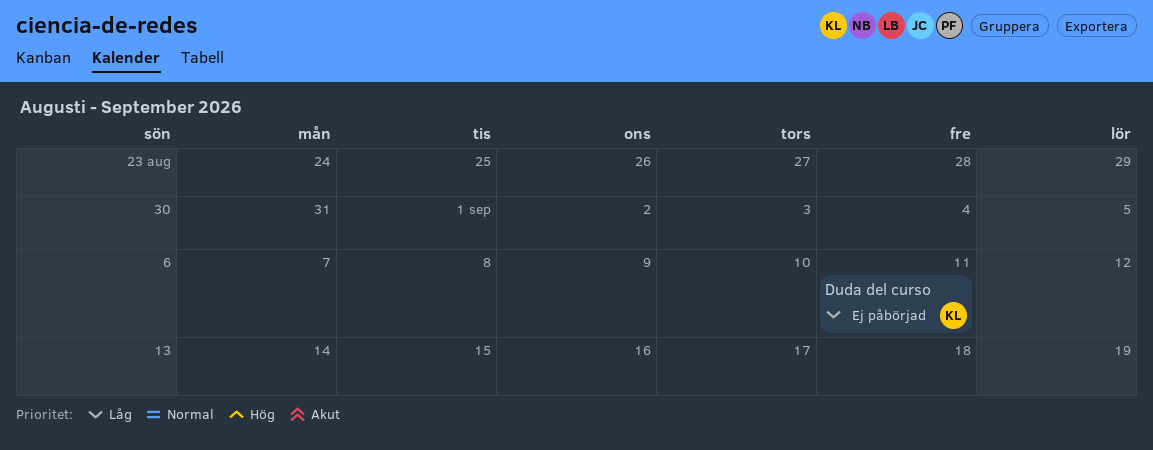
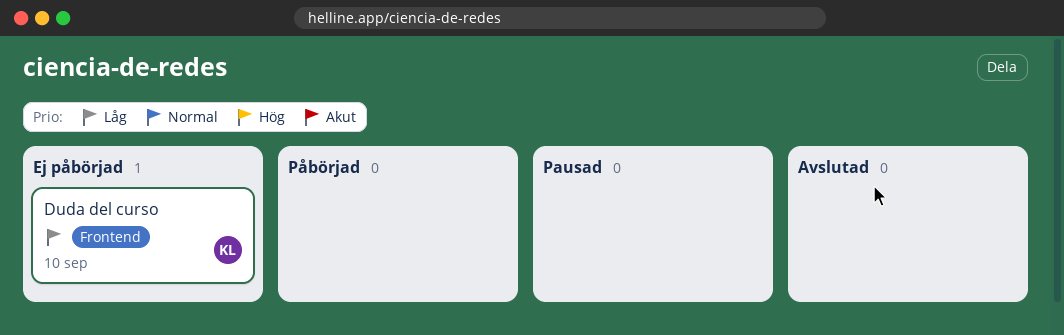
Duda del curso, due: Sep 11 -> Sep 10

